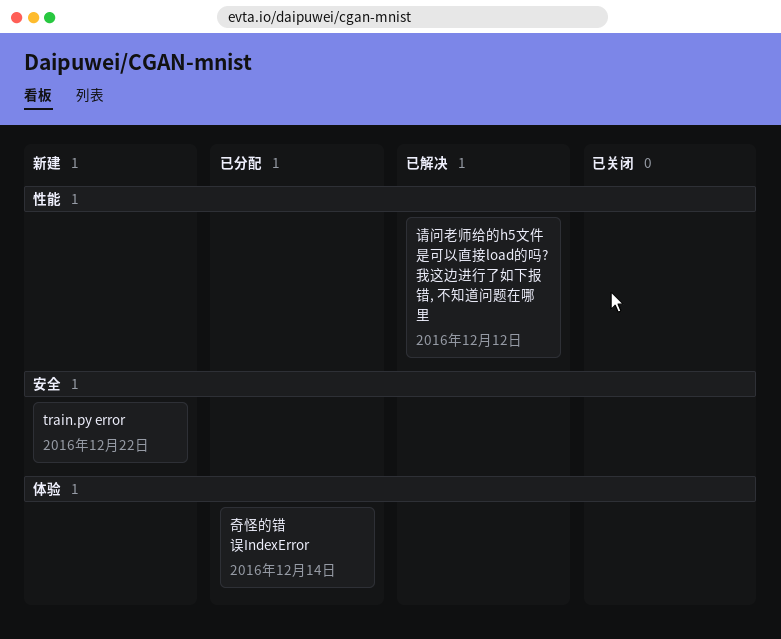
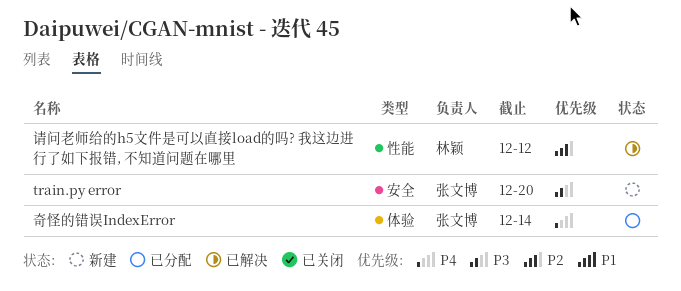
train.py error, due: Dec 22 -> Dec 20

